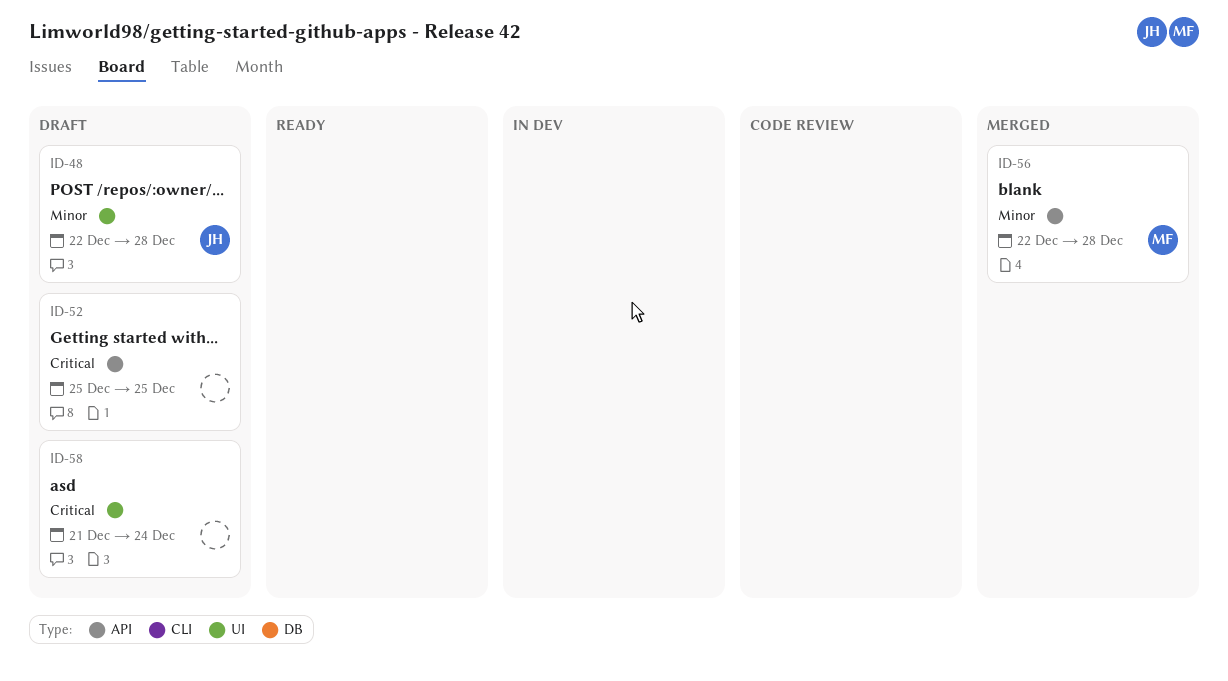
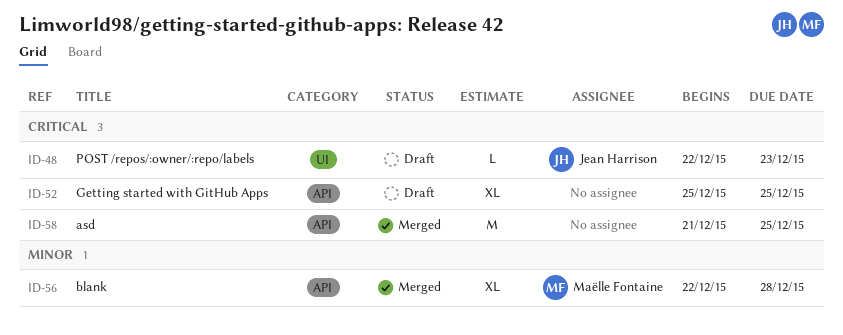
ID-48, priority: Minor -> Critical
ID-48, due: Dec 28 -> Dec 23
ID-58, status: Draft -> Merged
ID-58, label: UI -> API
ID-58, due: Dec 24 -> Dec 25

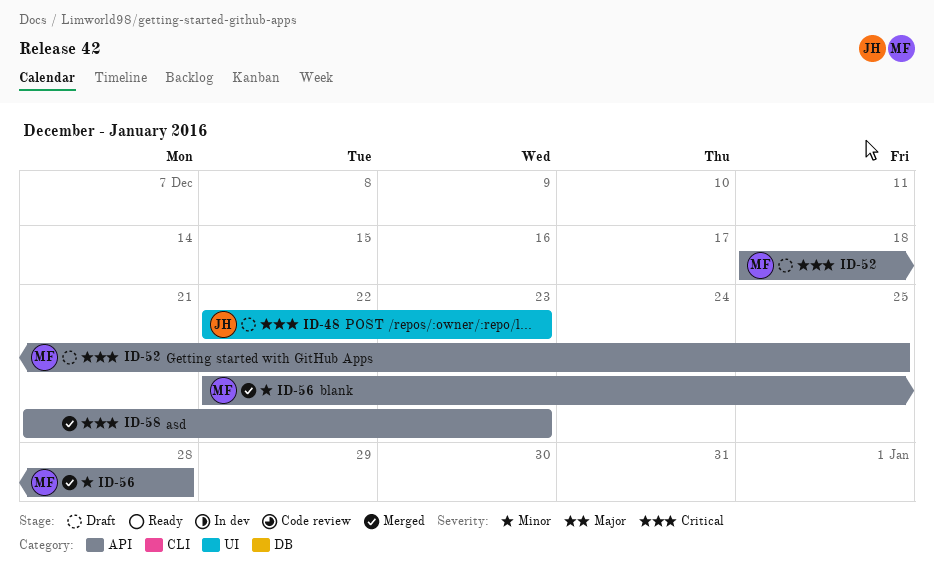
ID-52, owner: none -> Maëlle Fontaine
ID-52, start: Dec 25 -> Dec 18
ID-58, due: Dec 25 -> Dec 23

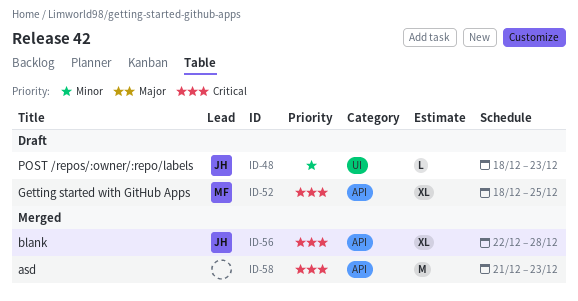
ID-48, priority: Critical -> Minor
ID-48, start: Dec 22 -> Dec 18
ID-56, owner: MF -> JH
ID-56, priority: Minor -> Critical

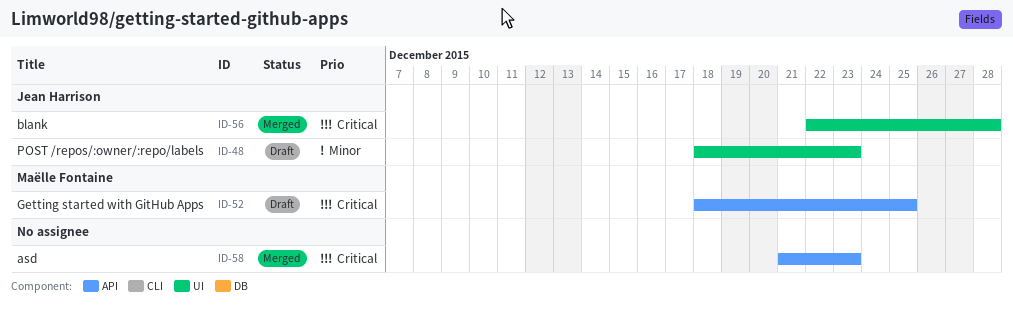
ID-56, label: API -> UI

